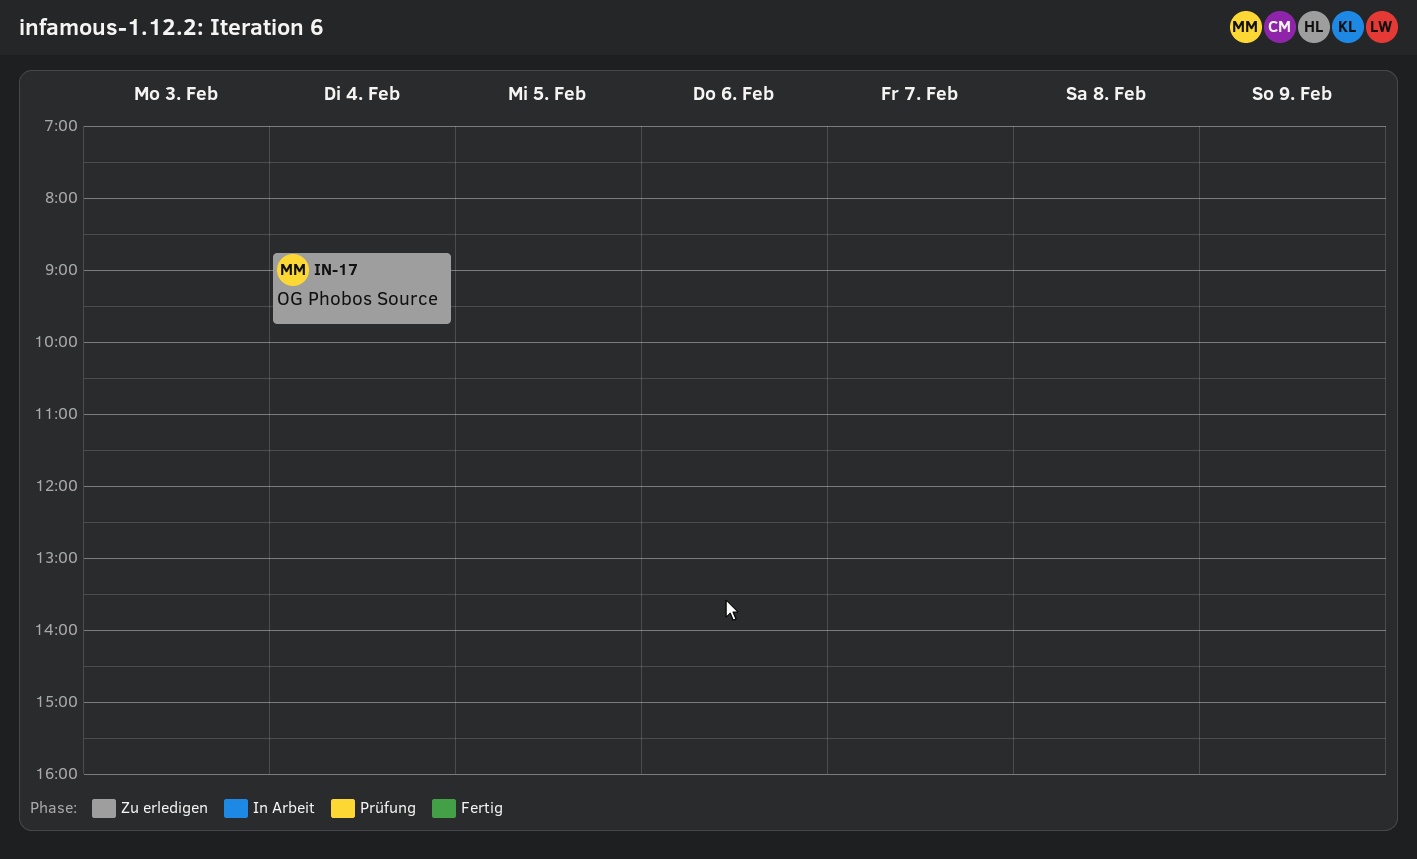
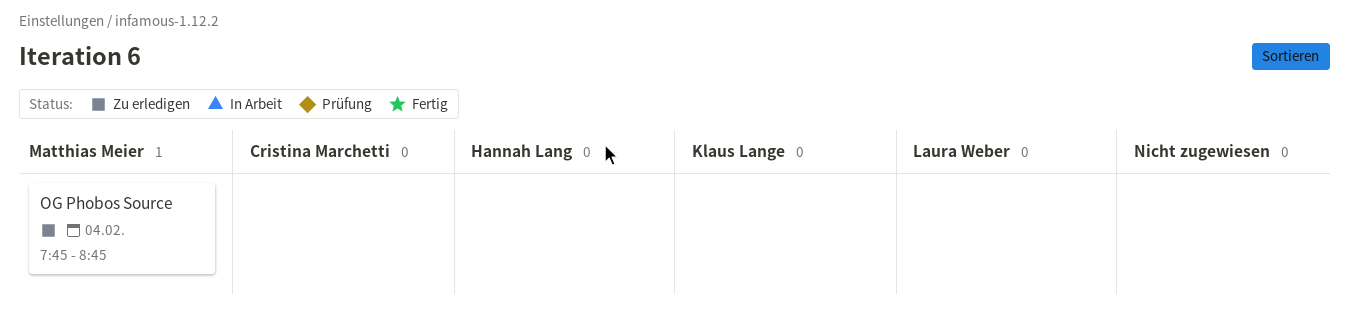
OG Phobos Source, begins: 08:45 -> 07:45
OG Phobos Source, ends: 09:45 -> 08:45

